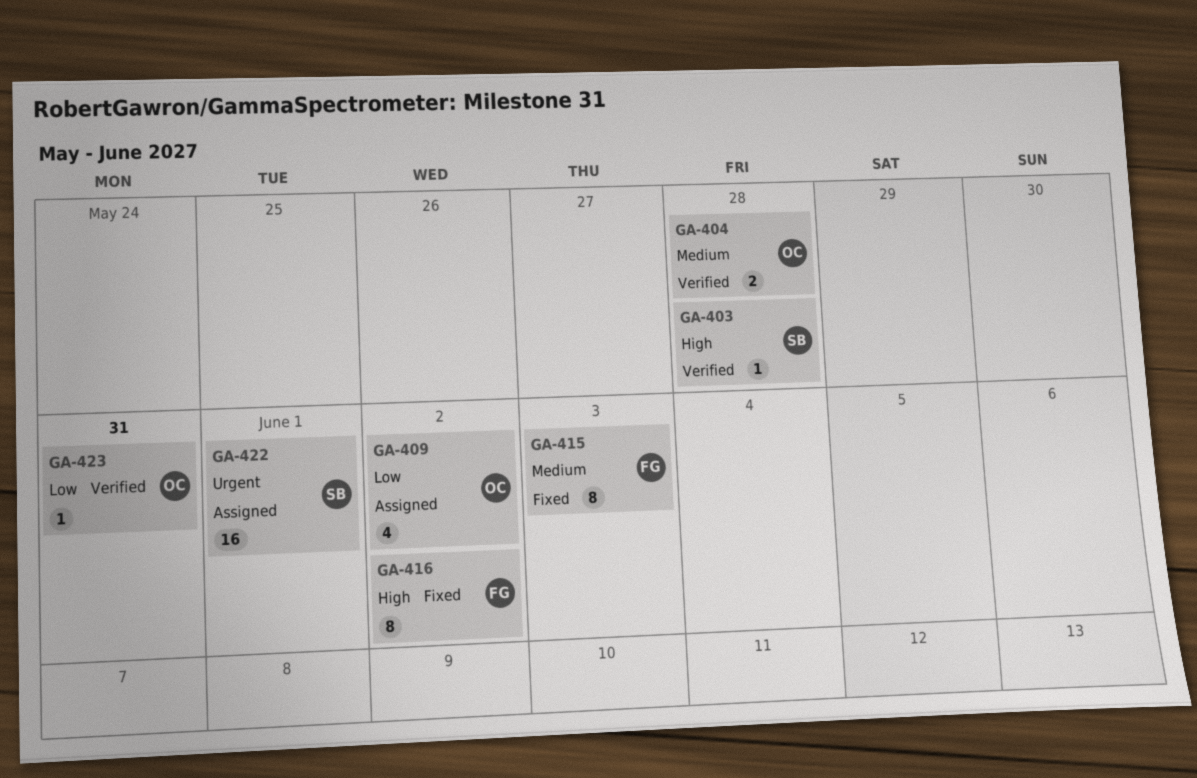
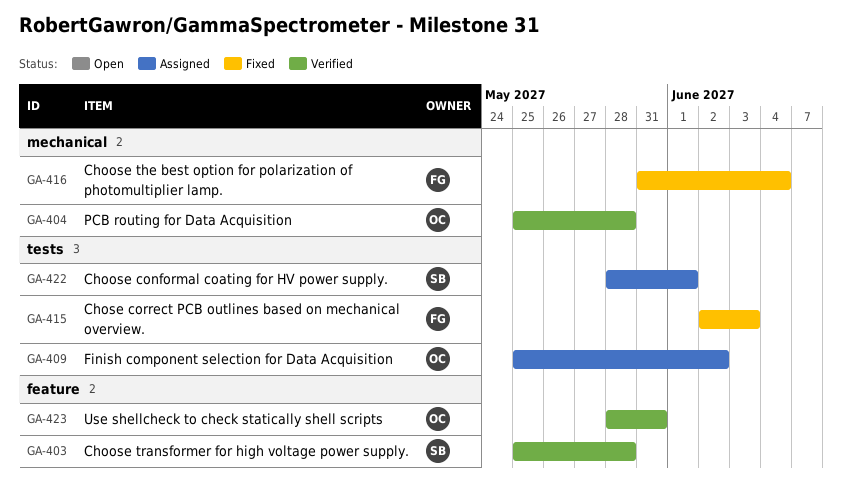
GA-416, due: Jun 2 -> Jun 4

